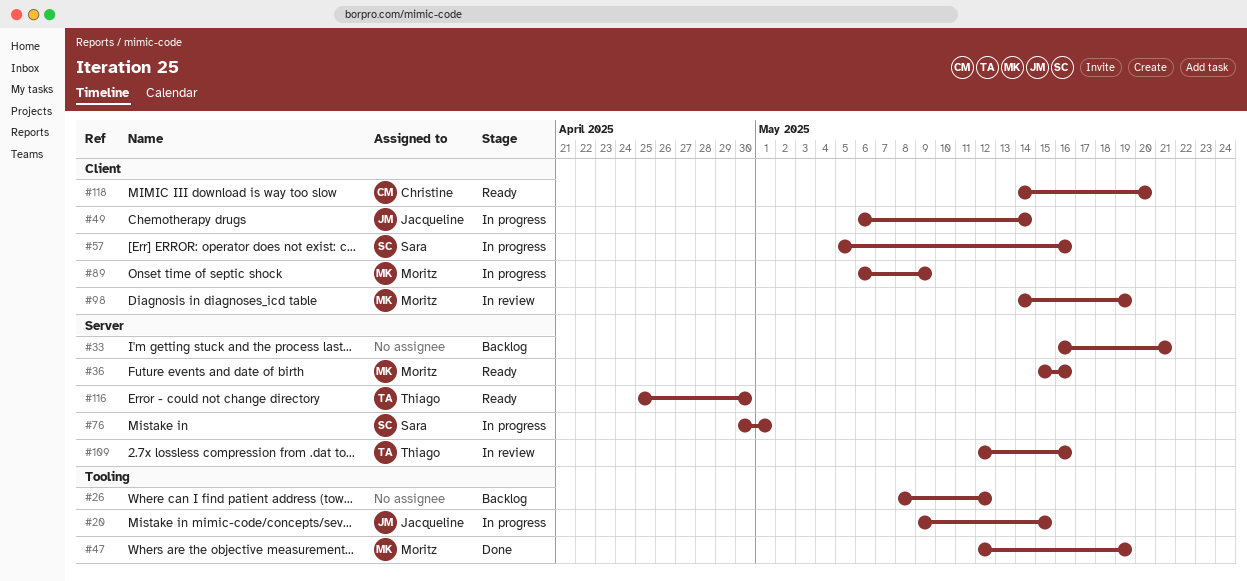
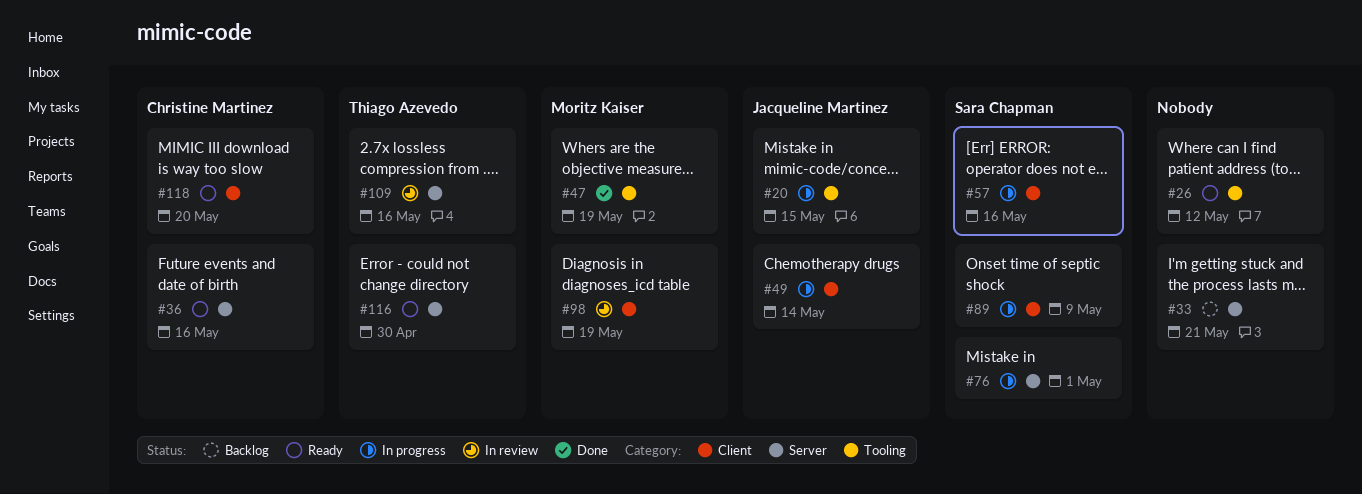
#26, status: Backlog -> Ready
#36, owner: Moritz Kaiser -> Christine Martinez
#89, owner: Moritz Kaiser -> Sara Chapman

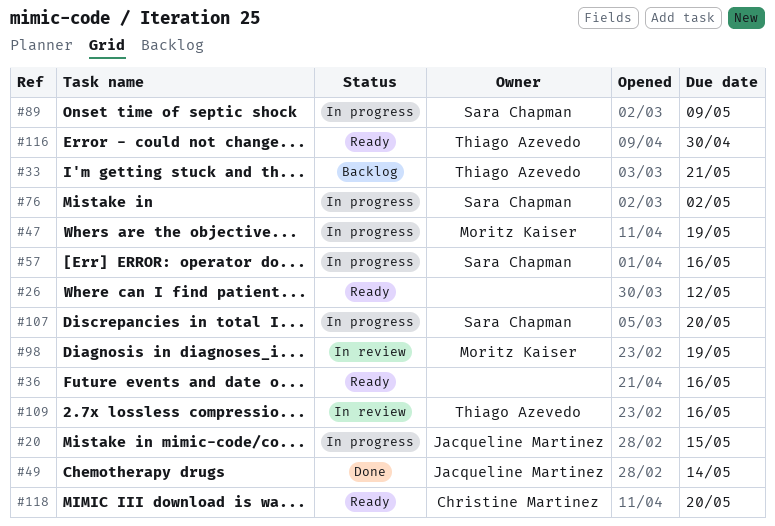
#33, owner: none -> Thiago Azevedo
#36, owner: Christine Martinez -> none
#47, status: Done -> In progress
#49, status: In progress -> Done
#76, due: May 1 -> May 2
#107: none -> present

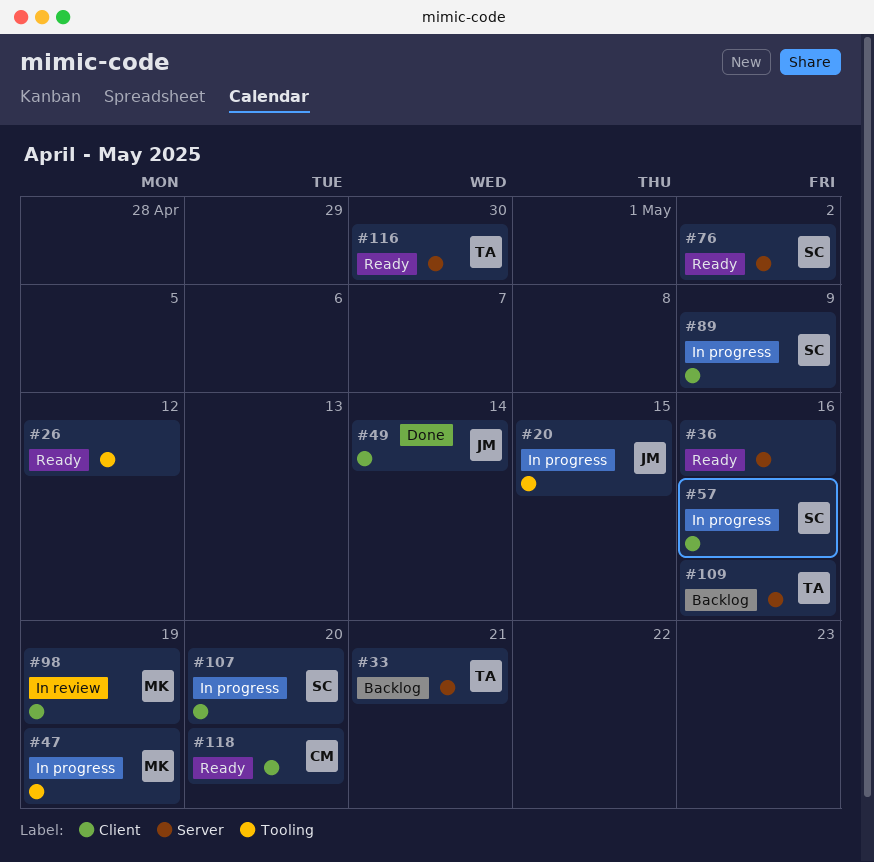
#76, status: In progress -> Ready
#109, status: In review -> Backlog

